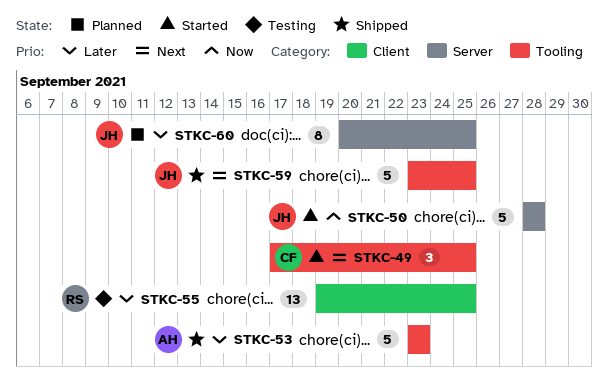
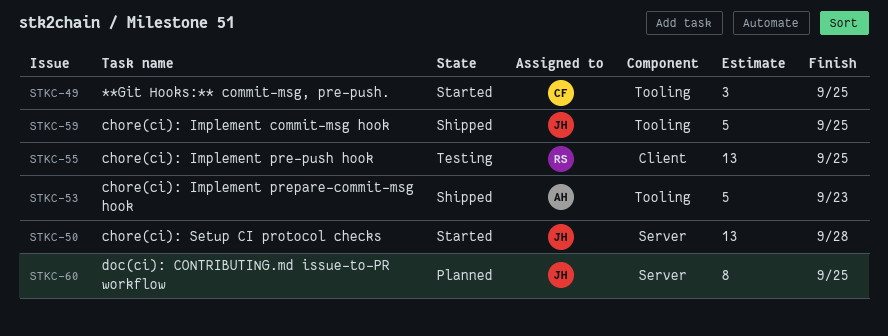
STKC-50, estimate: 5 -> 13

